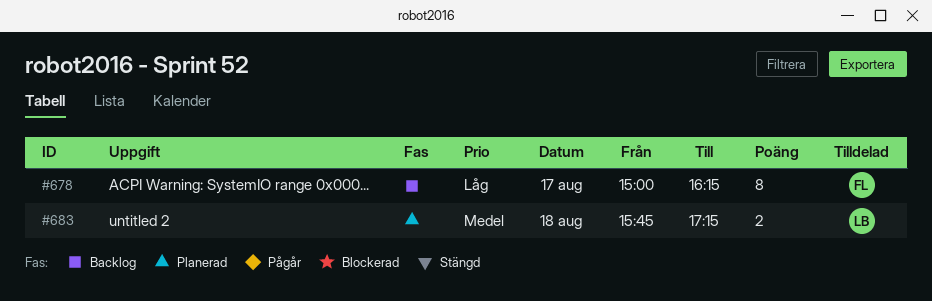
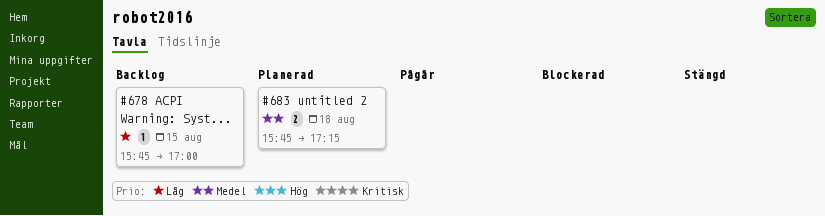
#678, estimate: 8 -> 1
#678, day: Aug 17 -> Aug 15
#678, begins: 15:00 -> 15:45
#678, ends: 16:15 -> 17:00

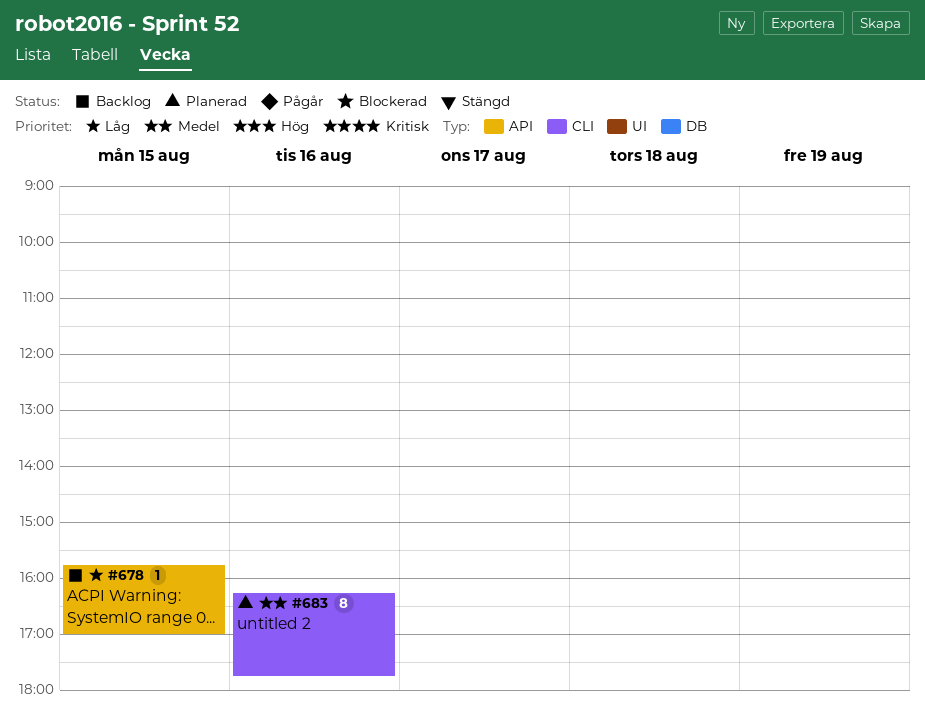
#683, estimate: 2 -> 8
#683, day: Aug 18 -> Aug 16
#683, begins: 15:45 -> 16:15
#683, ends: 17:15 -> 17:45

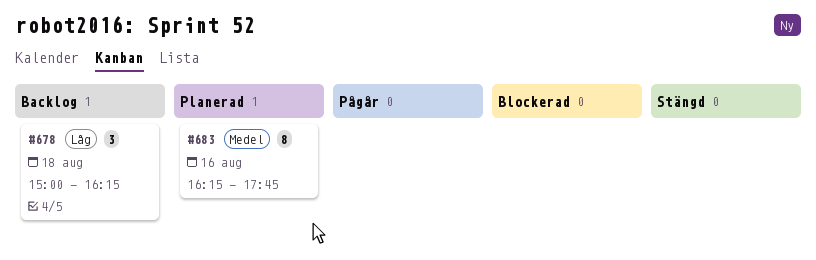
#678, estimate: 1 -> 3
#678, day: Aug 15 -> Aug 18
#678, begins: 15:45 -> 15:00
#678, ends: 17:00 -> 16:15

